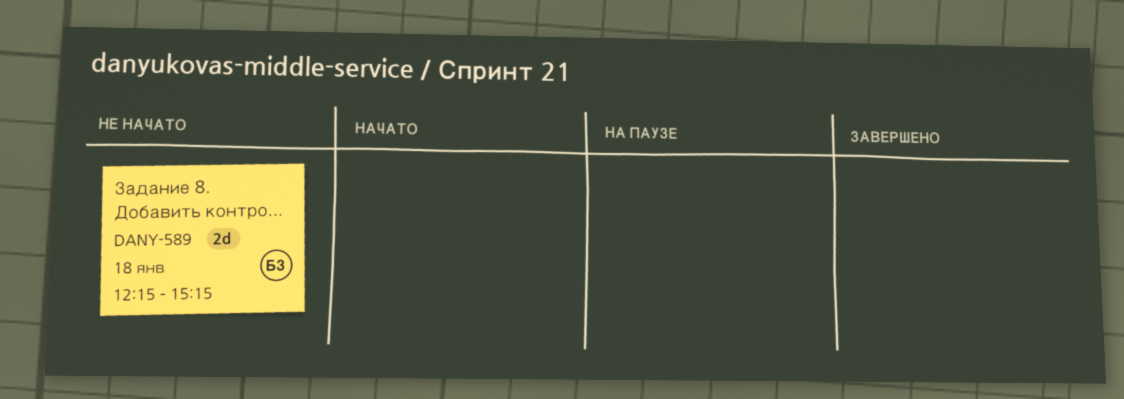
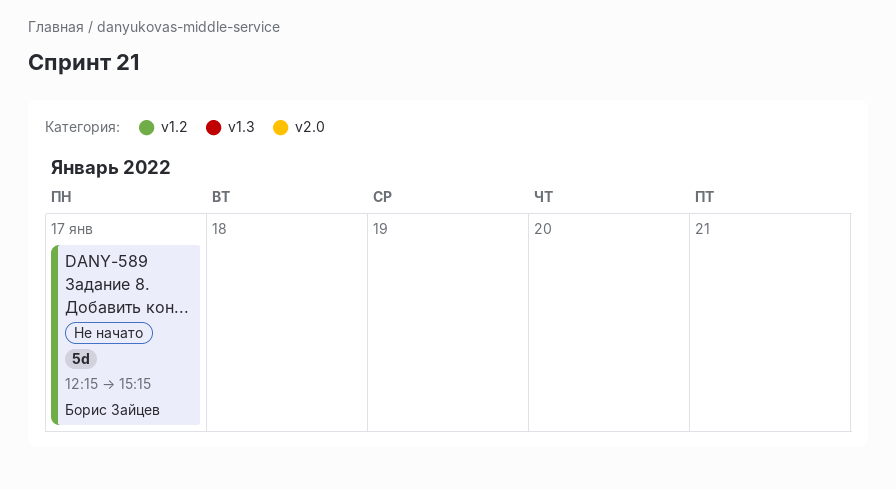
DANY-589, estimate: 2d -> 5d
DANY-589, day: Jan 18 -> Jan 17

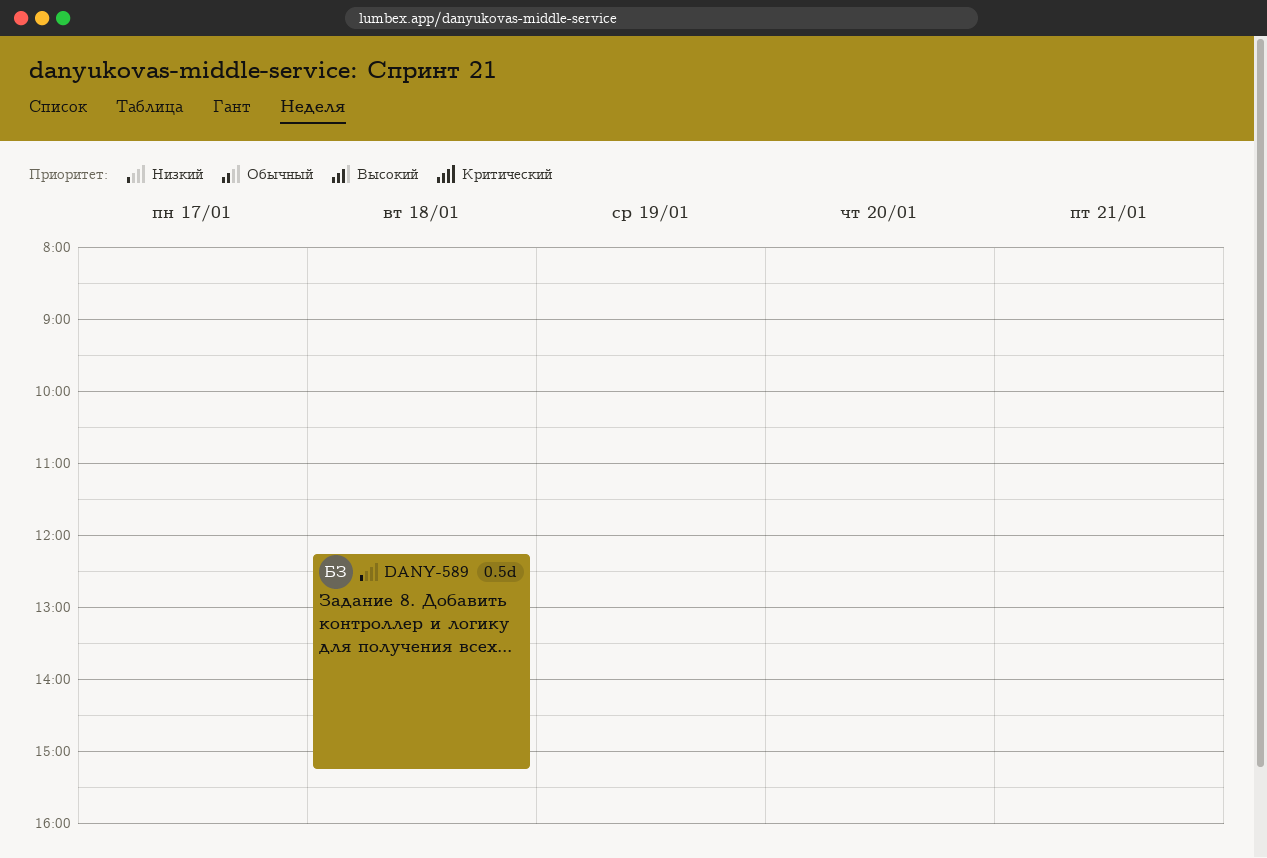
DANY-589, estimate: 5d -> 0.5d
DANY-589, day: Jan 17 -> Jan 18

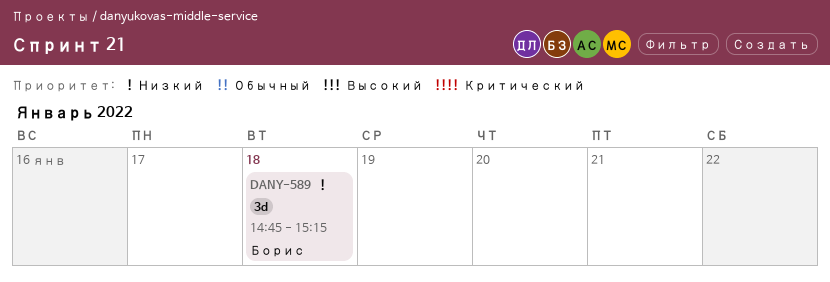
DANY-589, estimate: 0.5d -> 3d
DANY-589, begins: 12:15 -> 14:45

